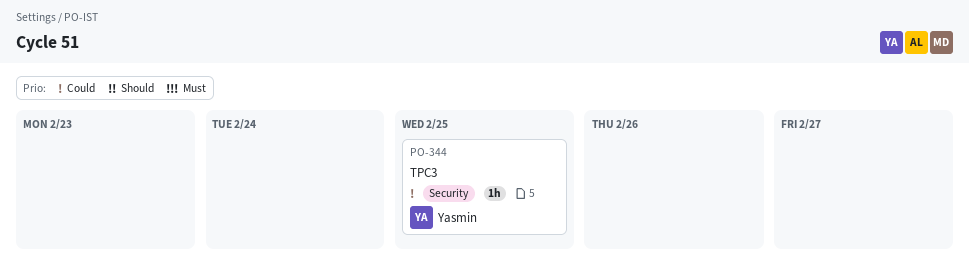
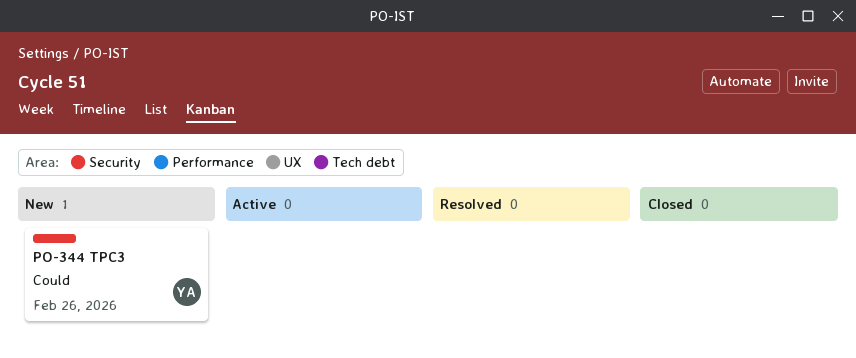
PO-344, due: Feb 25 -> Feb 26

